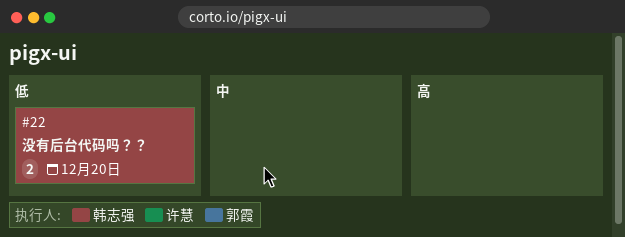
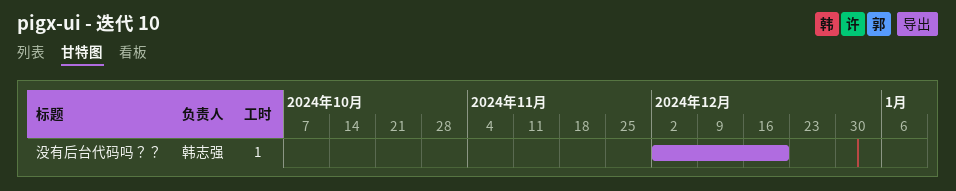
没有后台代码吗？？, estimate: 2 -> 1

